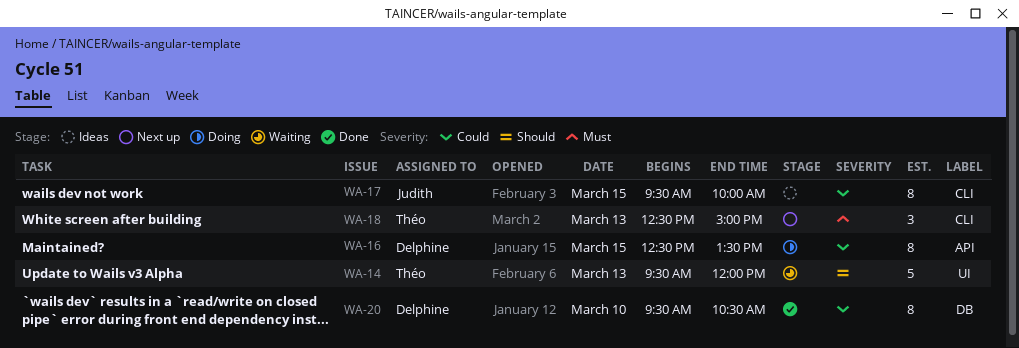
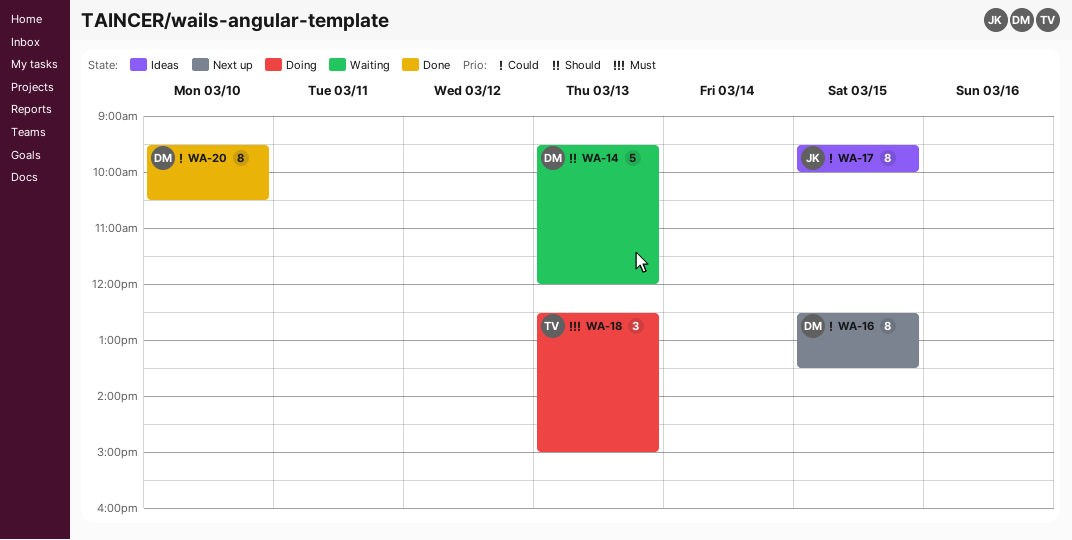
WA-14, owner: Théo -> Delphine
WA-16, status: Doing -> Next up
WA-18, status: Next up -> Doing

